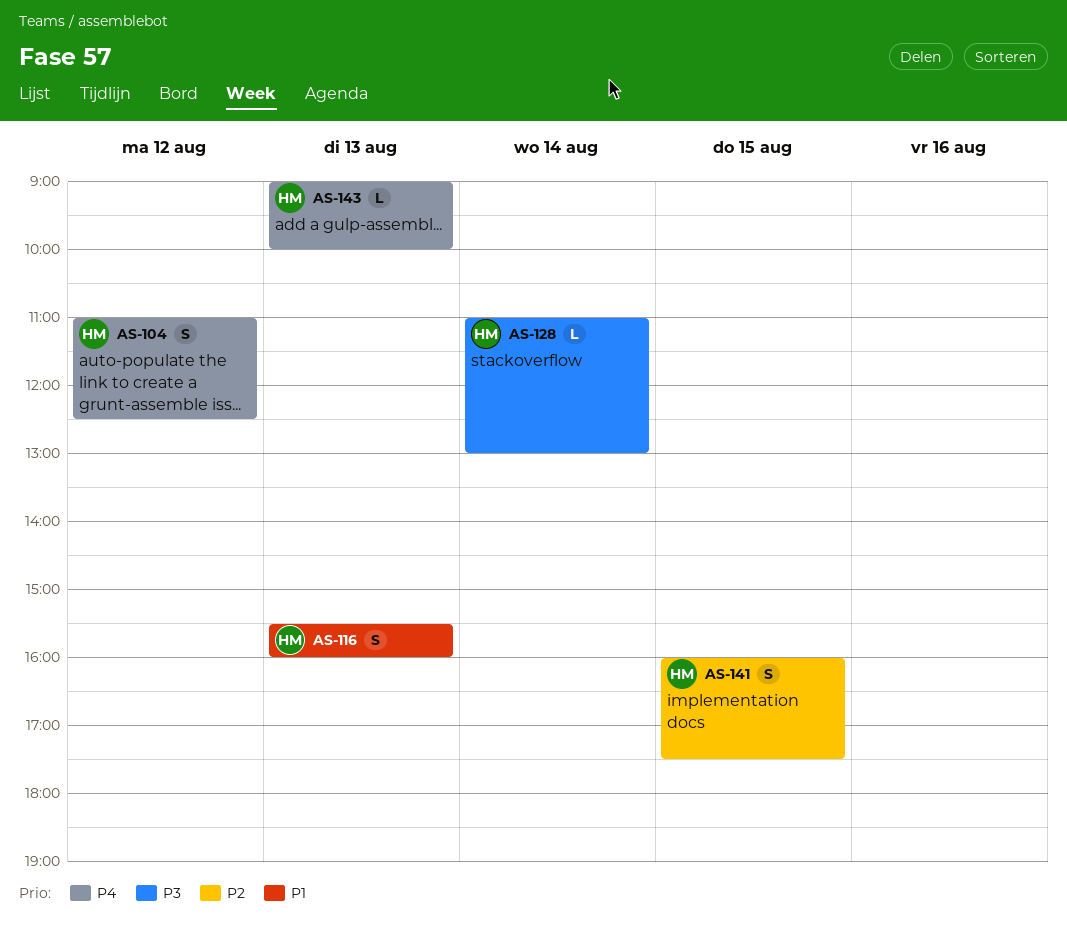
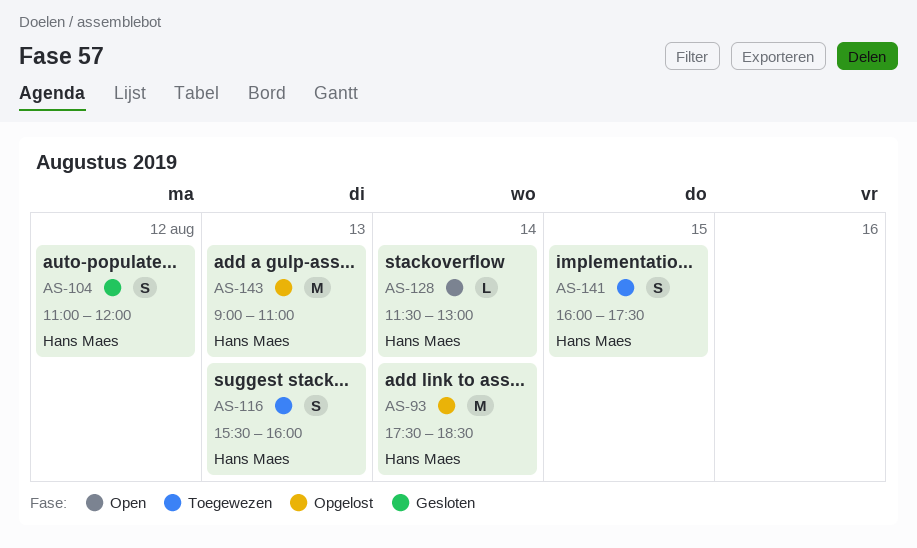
AS-93: none -> present
AS-104, ends: 12:30 -> 12:00
AS-128, begins: 11:00 -> 11:30
AS-143, estimate: L -> M
AS-143, ends: 10:00 -> 11:00

